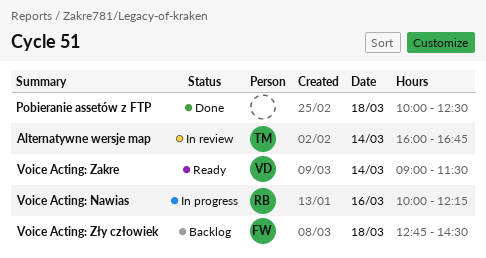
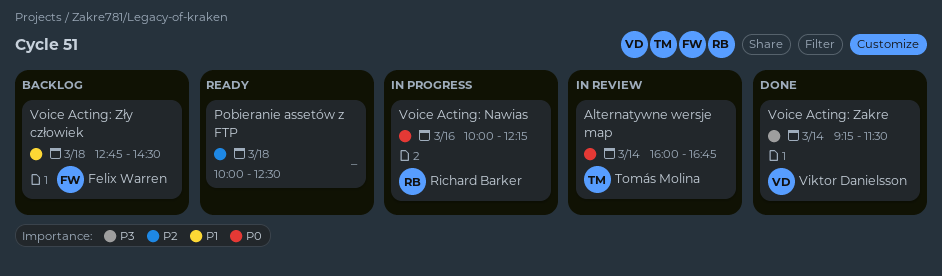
Pobieranie assetów z FTP, status: Done -> Ready
Voice Acting: Zakre, status: Ready -> Done
Voice Acting: Zakre, begins: 09:00 -> 09:15

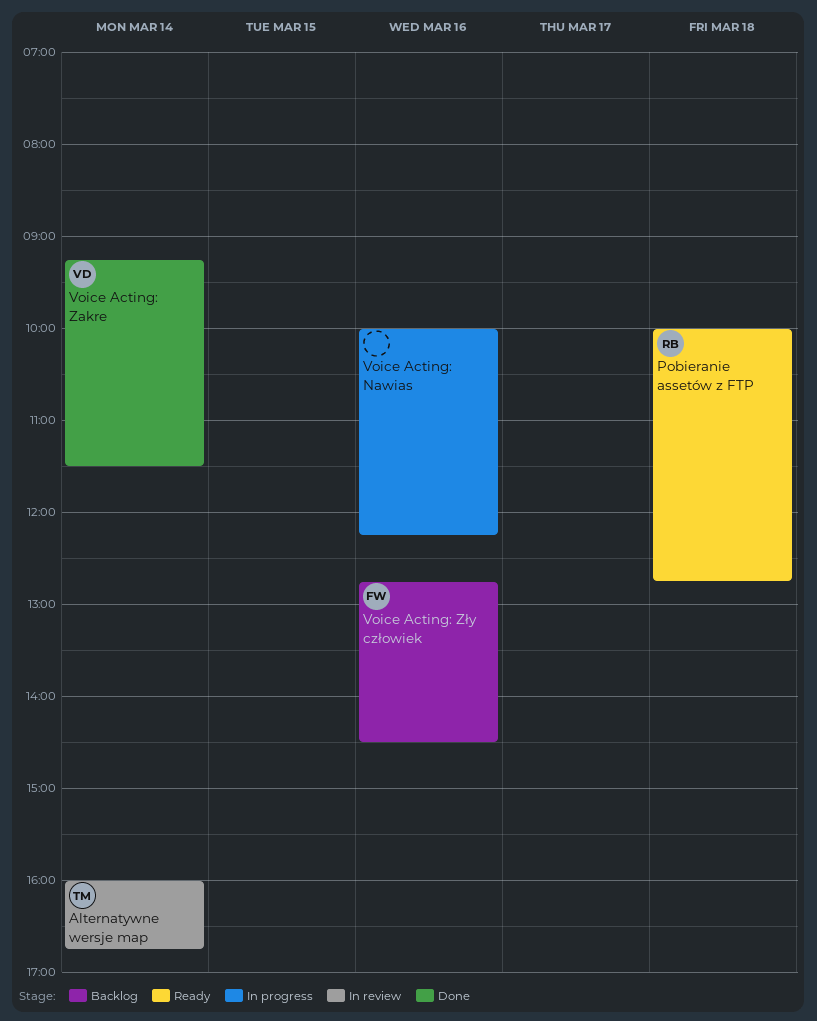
Pobieranie assetów z FTP, owner: none -> Richard Barker
Pobieranie assetów z FTP, ends: 12:30 -> 12:45
Voice Acting: Nawias, owner: Richard Barker -> none
Voice Acting: Zły człowiek, day: Mar 18 -> Mar 16

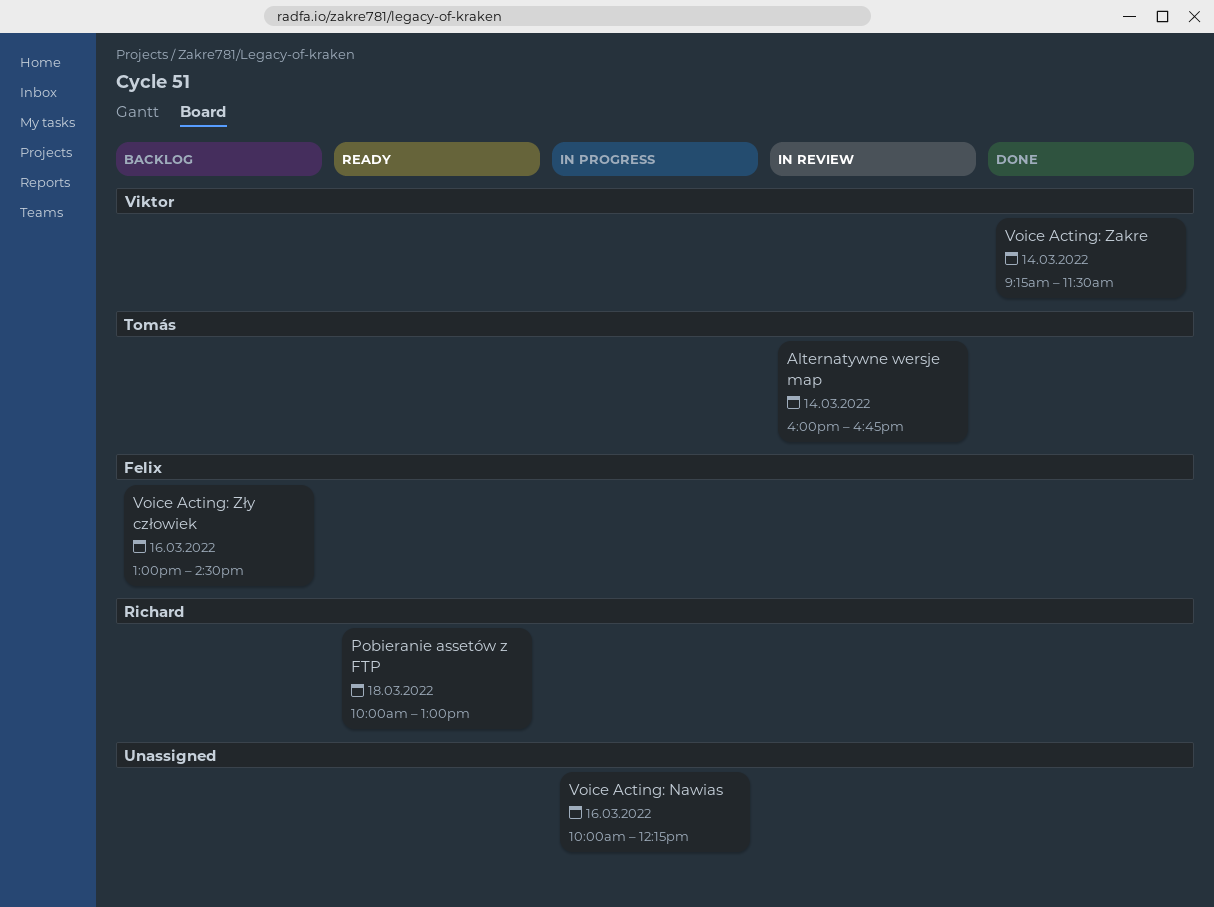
Pobieranie assetów z FTP, ends: 12:45 -> 13:00
Voice Acting: Zły człowiek, begins: 12:45 -> 13:00

